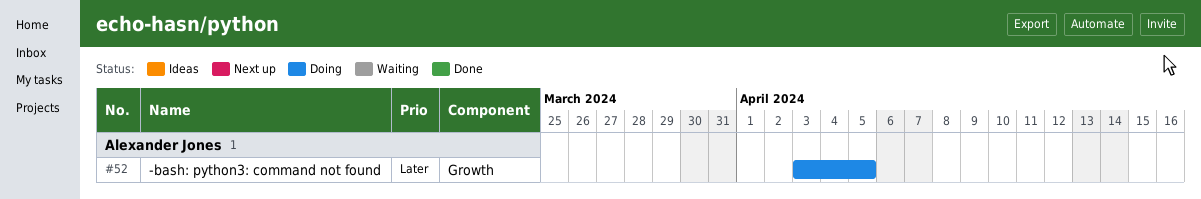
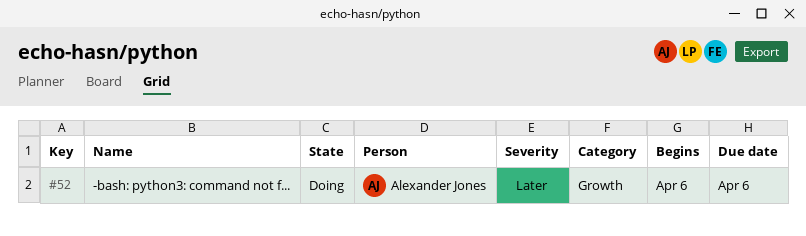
#52, start: Apr 3 -> Apr 6
#52, due: Apr 5 -> Apr 6

